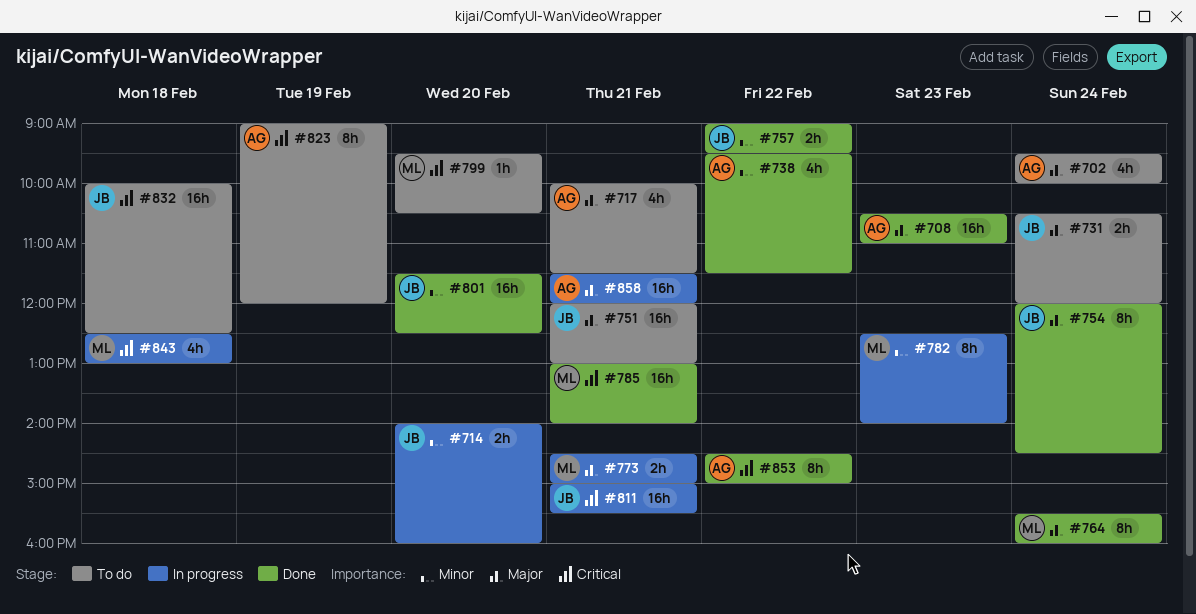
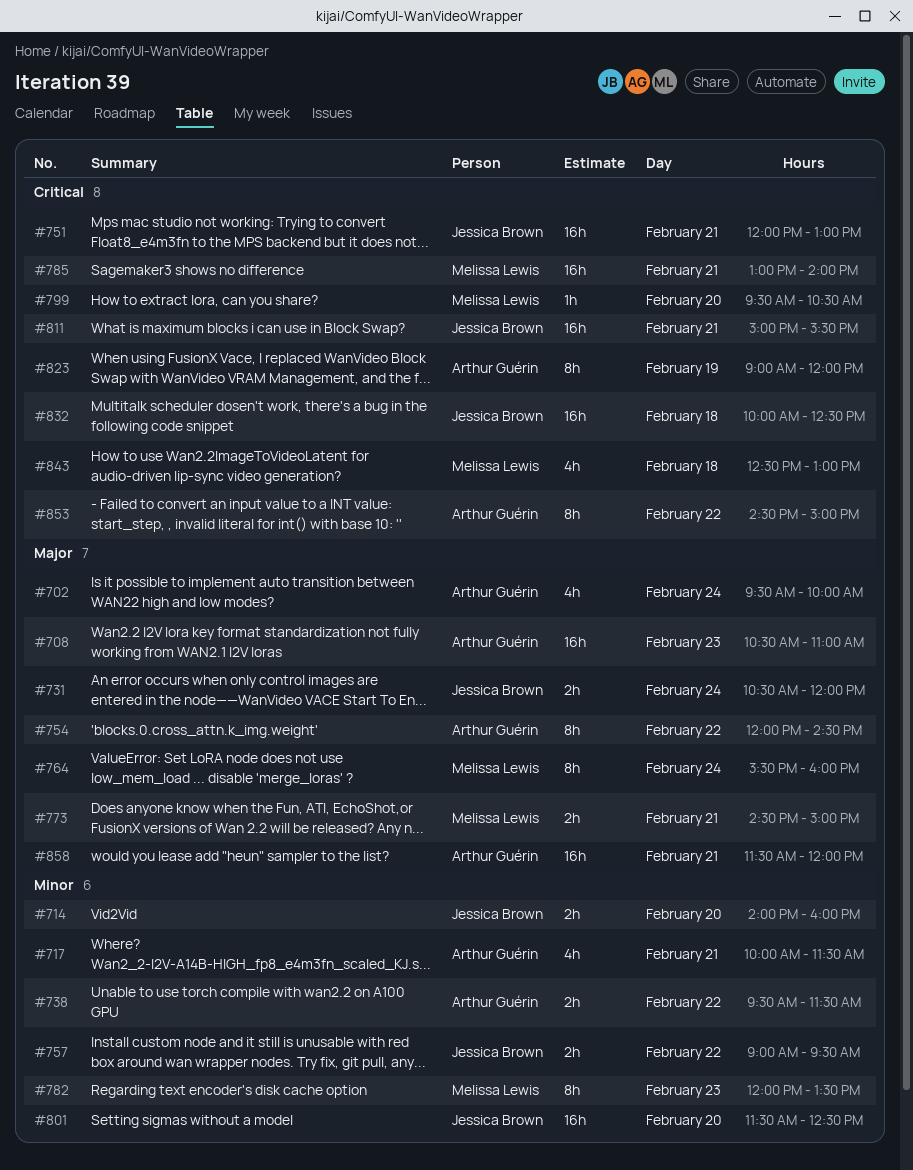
#717, priority: Major -> Minor
#738, estimate: 4h -> 2h
#751, priority: Major -> Critical
#754, owner: Jessica Brown -> Arthur Guérin
#754, day: Feb 24 -> Feb 22
#782, begins: 12:30 -> 12:00
#782, ends: 14:00 -> 13:30

